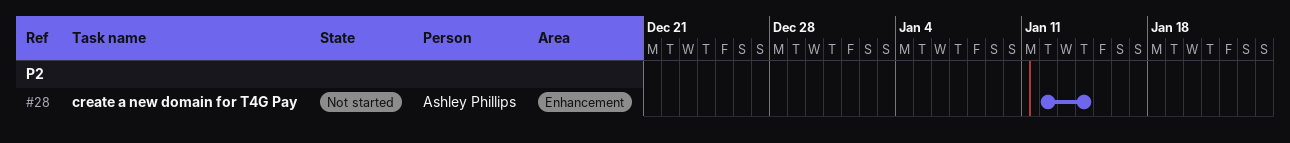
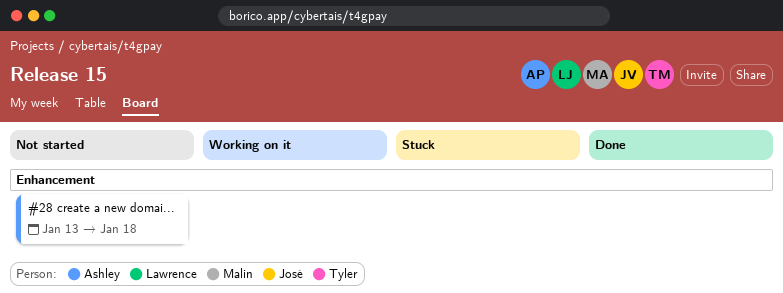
#28, start: Jan 12 -> Jan 13
#28, due: Jan 14 -> Jan 18

